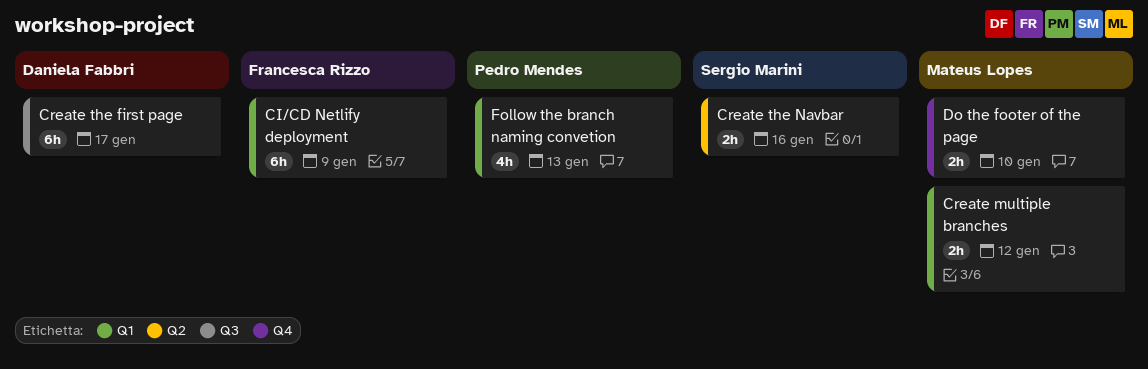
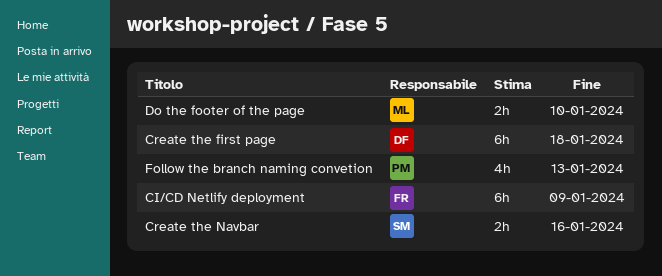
Create multiple branches: present -> none
Create the first page, due: Jan 17 -> Jan 18

